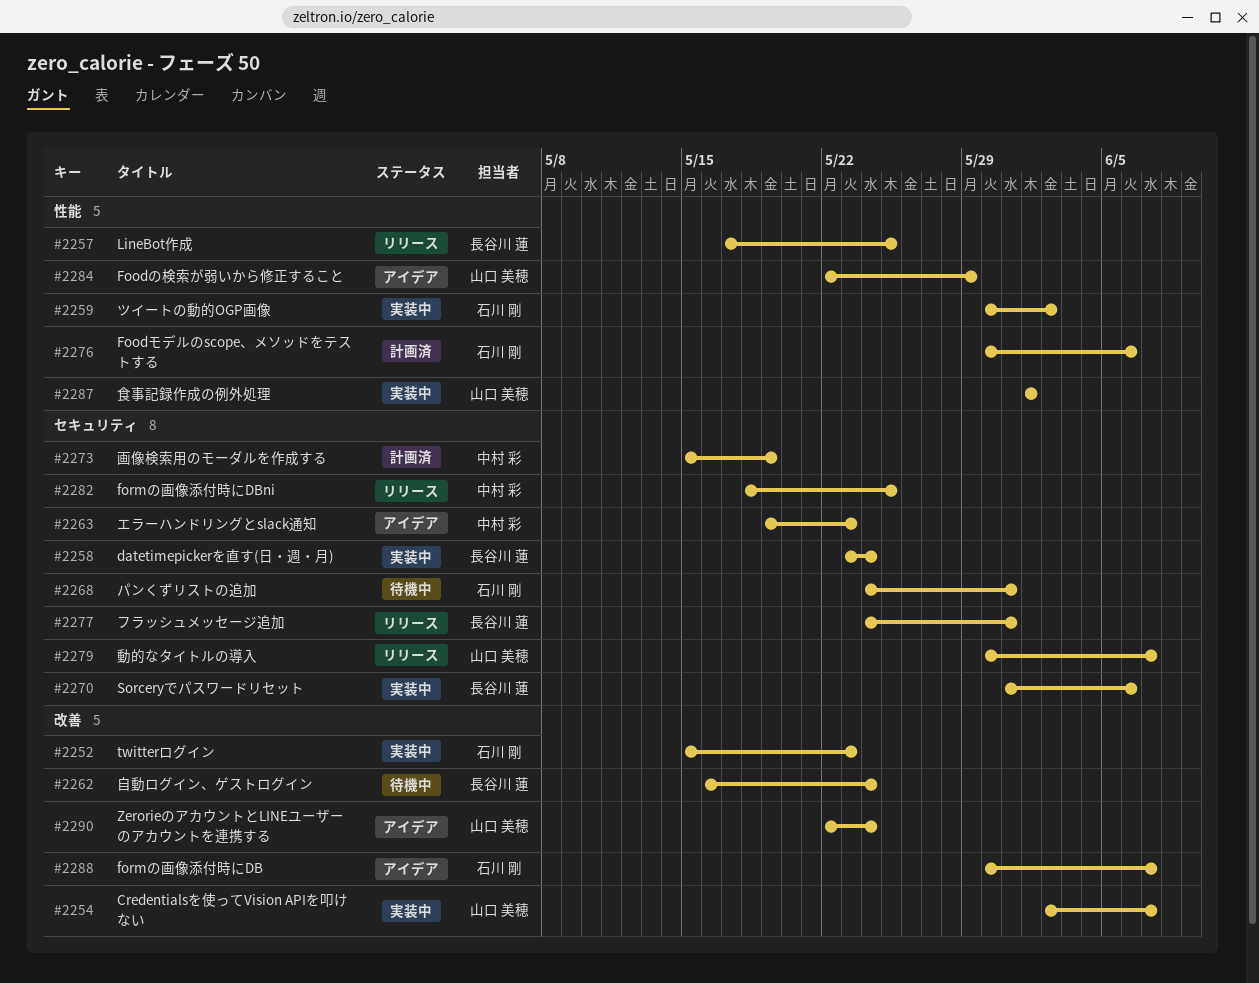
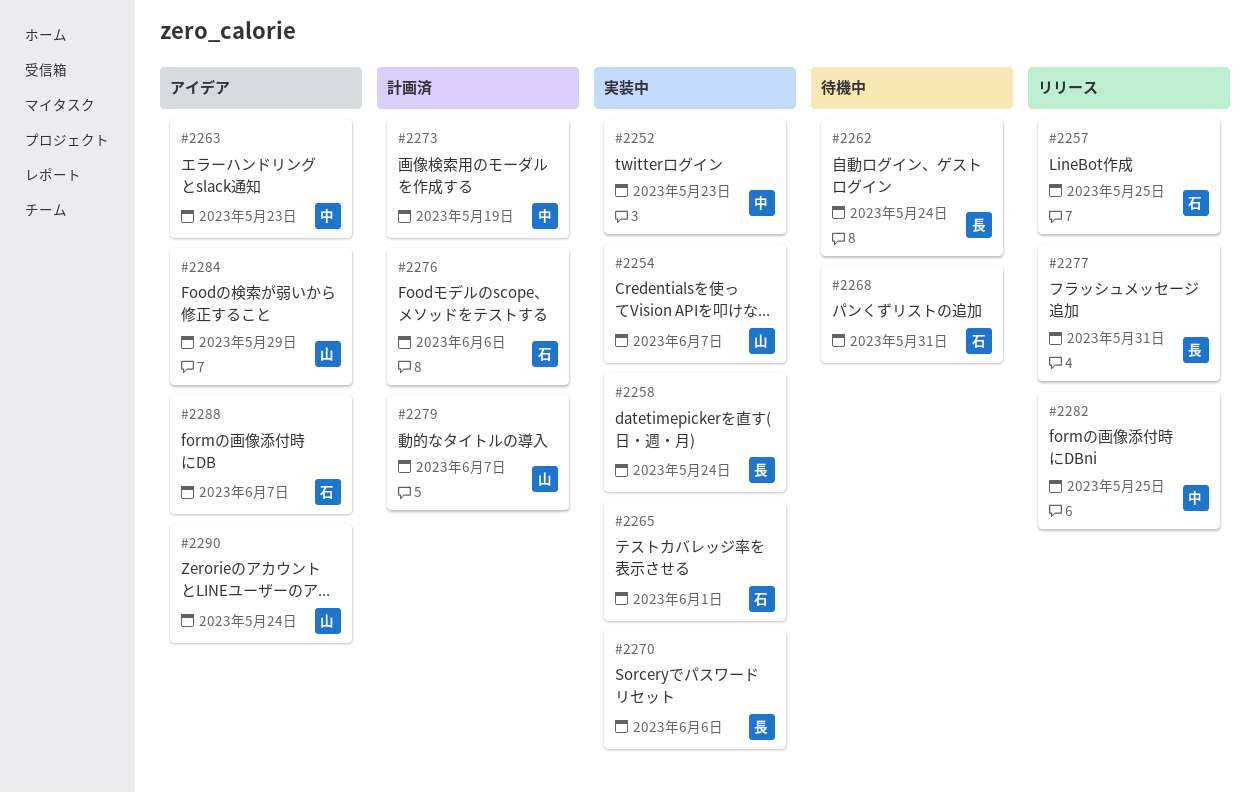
#2252, owner: 石川 剛 -> 中村 彩
#2257, owner: 長谷川 蓮 -> 石川 剛
#2259: present -> none
#2265: none -> present
#2279, status: リリース -> 計画済
#2287: present -> none

